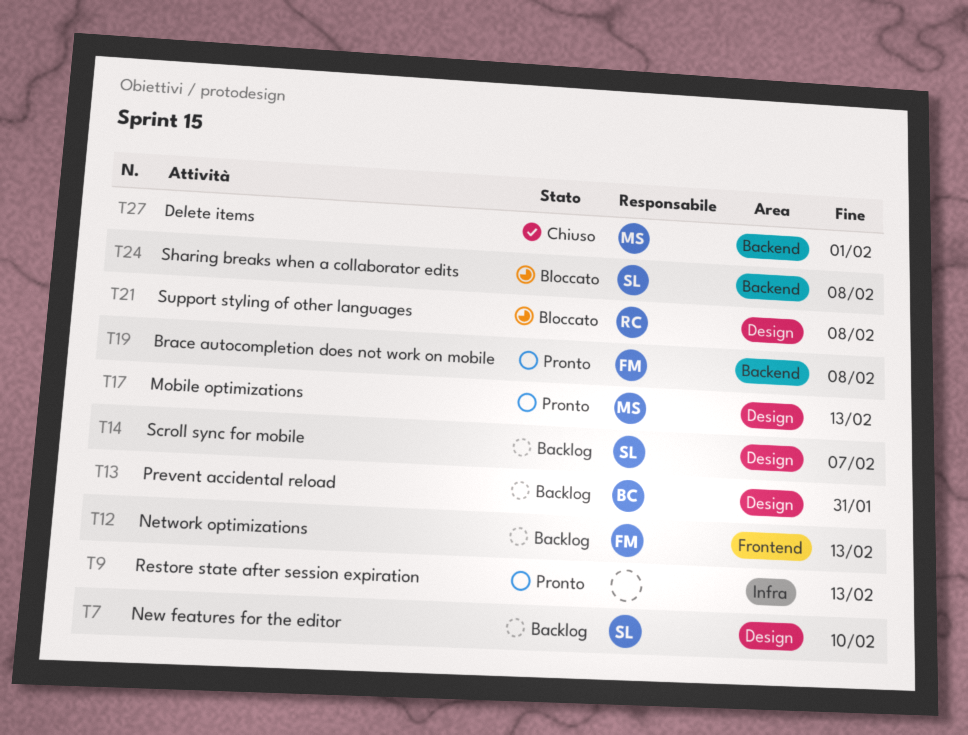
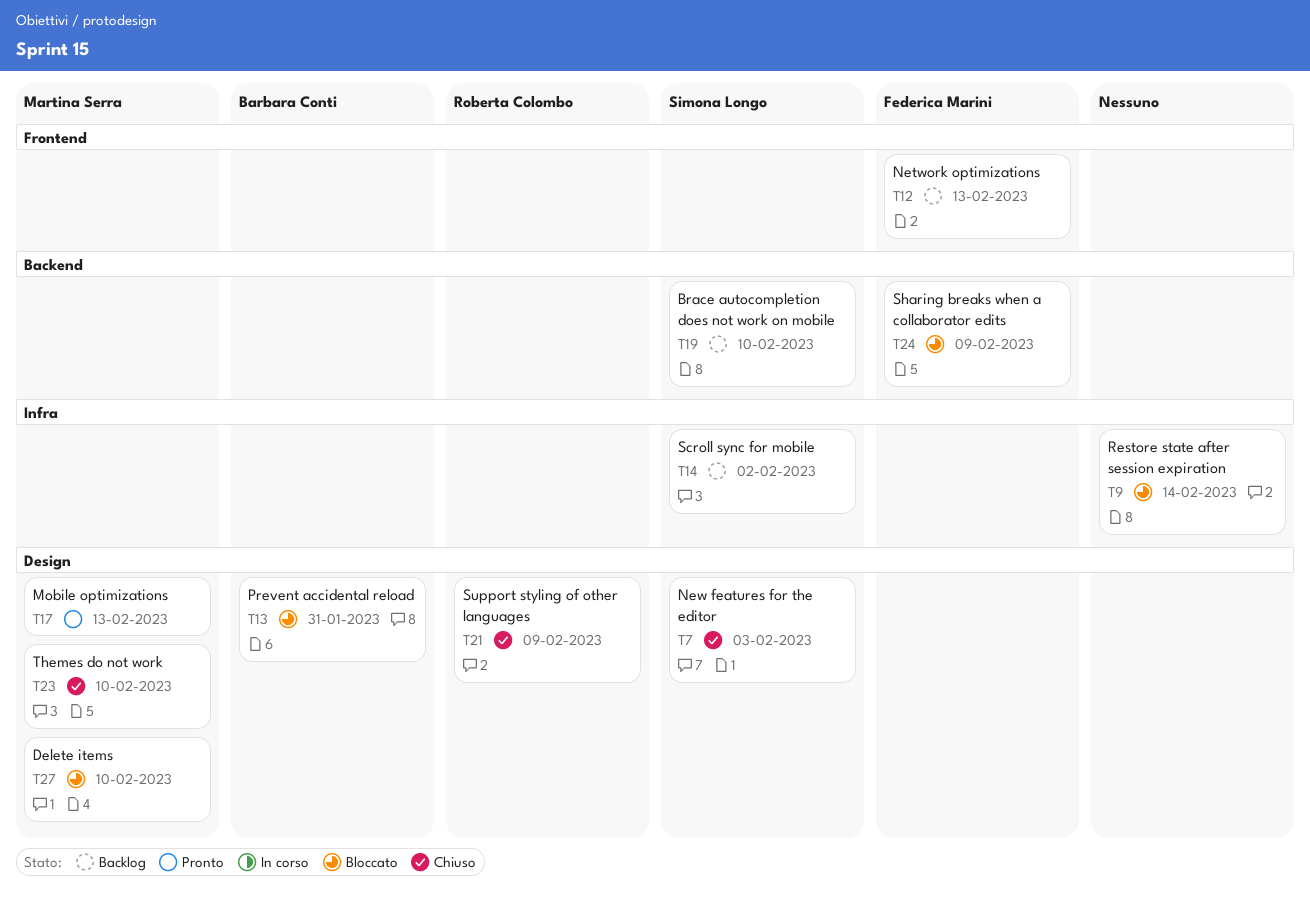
T7, status: Backlog -> Chiuso
T7, due: Feb 10 -> Feb 3
T9, status: Pronto -> Bloccato
T9, due: Feb 13 -> Feb 14
T13, status: Backlog -> Bloccato
T14, label: Design -> Infra
T14, due: Feb 7 -> Feb 2
T19, status: Pronto -> Backlog
T19, owner: Federica Marini -> Simona Longo
T19, due: Feb 8 -> Feb 10
T21, status: Bloccato -> Chiuso
T21, due: Feb 8 -> Feb 9
T23: none -> present
T24, owner: Simona Longo -> Federica Marini
T24, due: Feb 8 -> Feb 9
T27, status: Chiuso -> Bloccato
T27, label: Backend -> Design
T27, due: Feb 1 -> Feb 10

